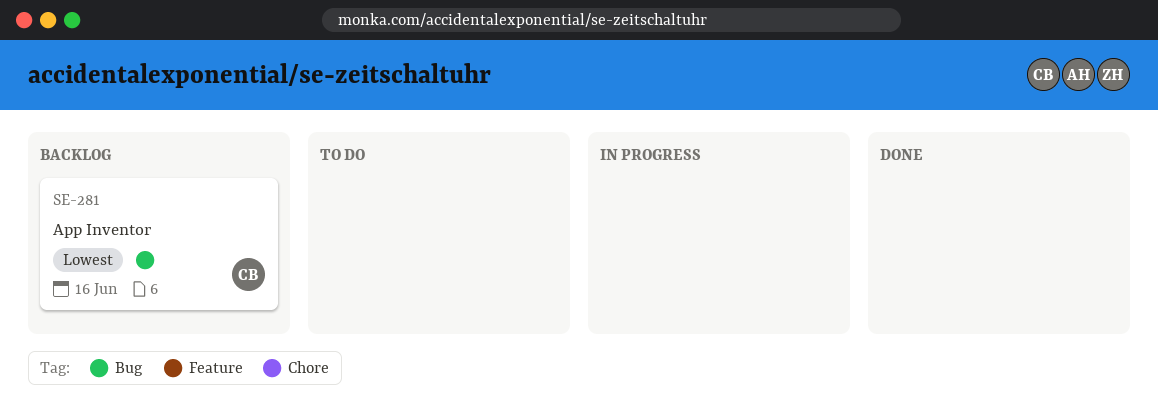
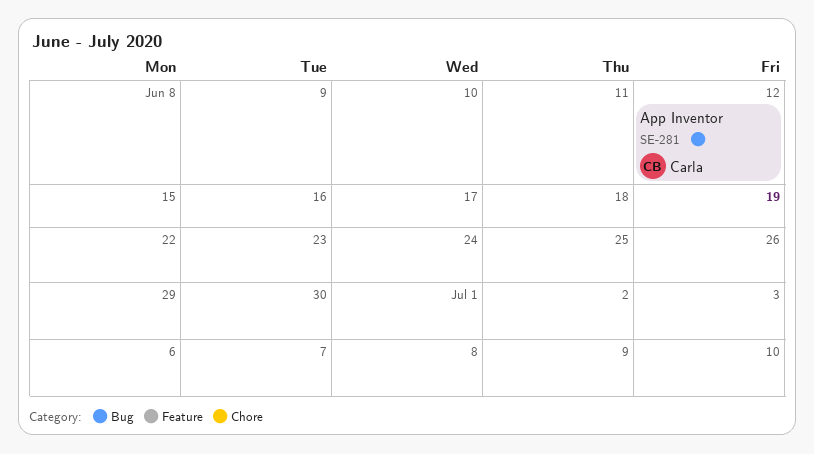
SE-281, due: Jun 16 -> Jun 12

